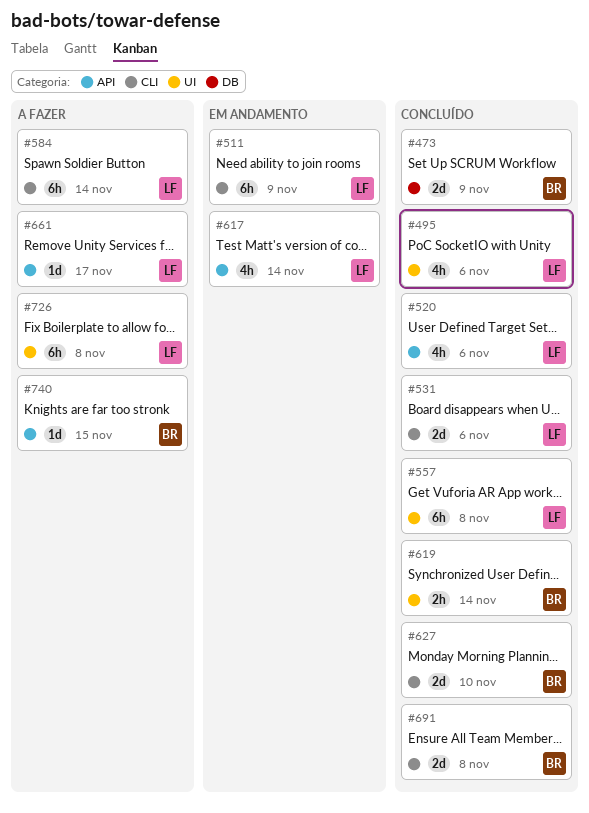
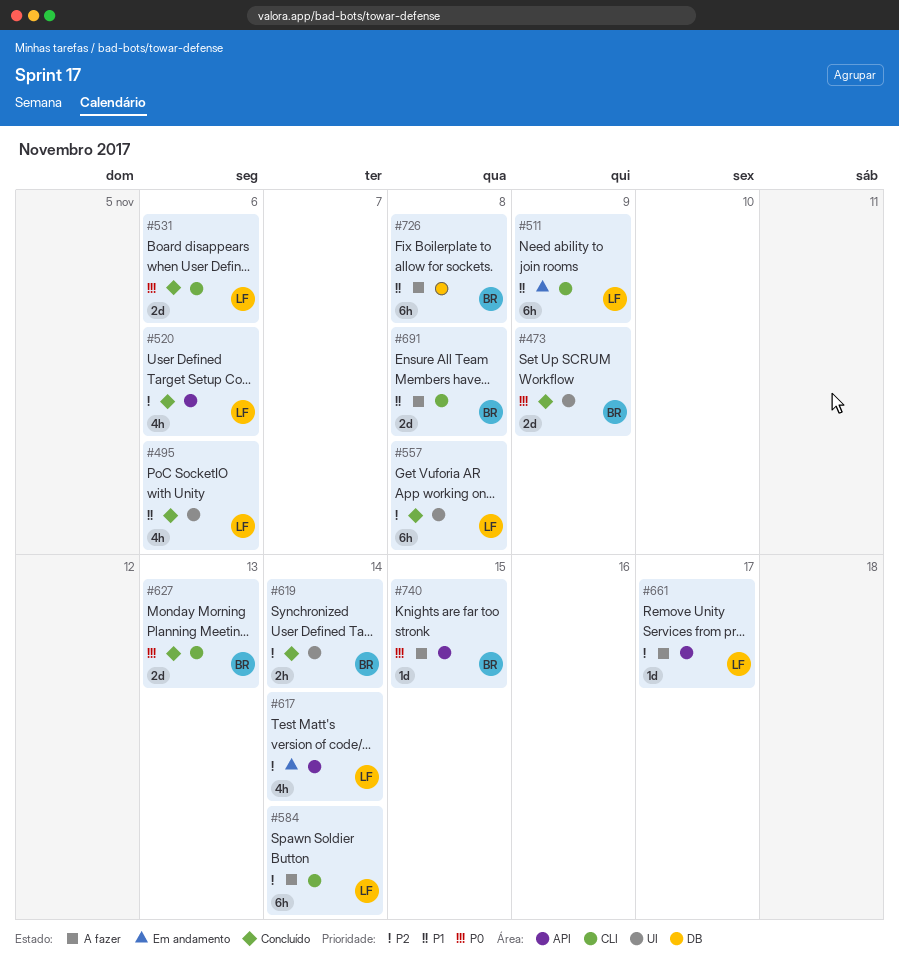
#473, label: DB -> UI
#627, due: Nov 10 -> Nov 13
#691, status: Concluído -> A fazer
#726, owner: LF -> BR
#726, label: UI -> DB

